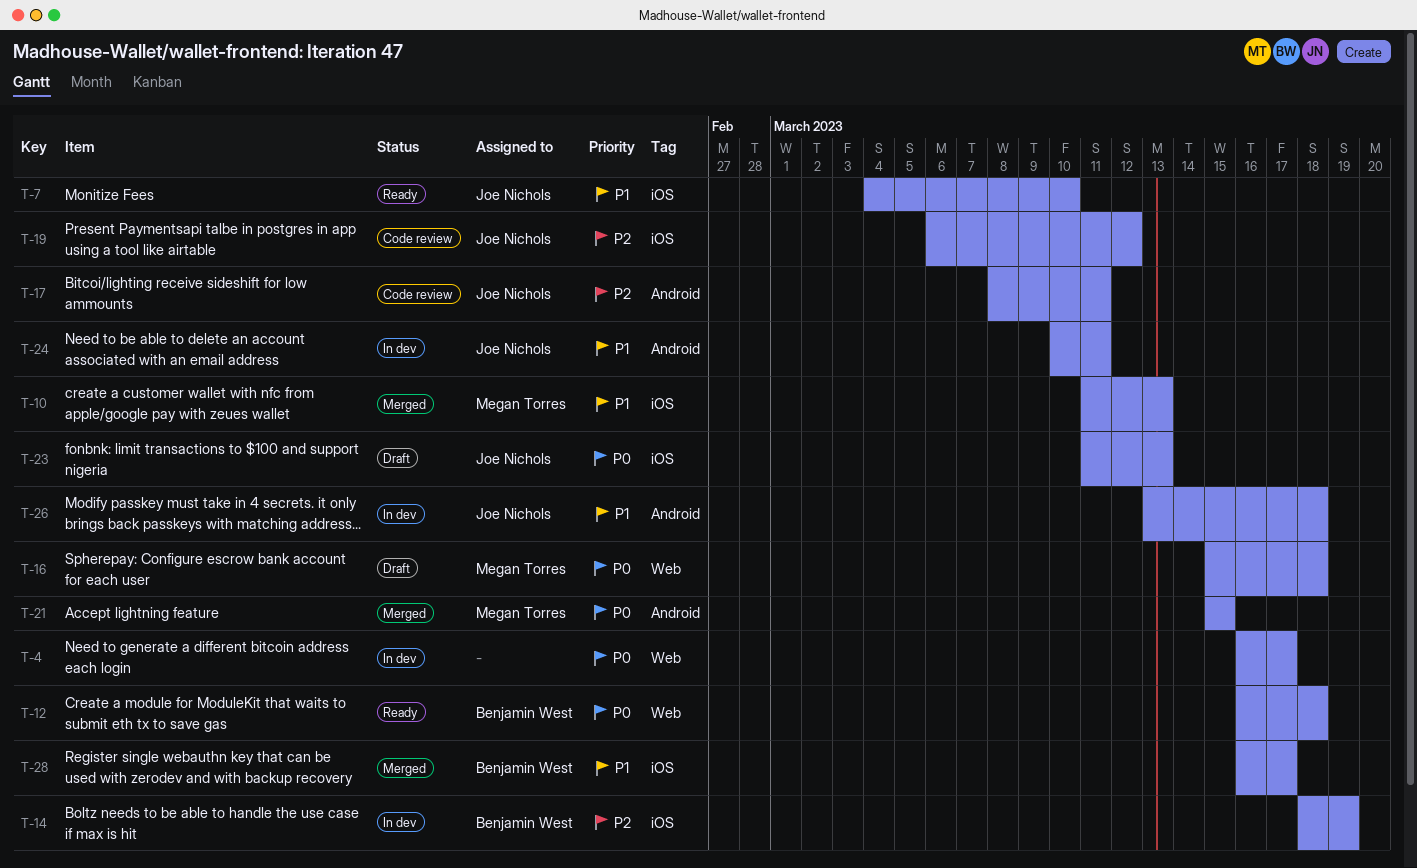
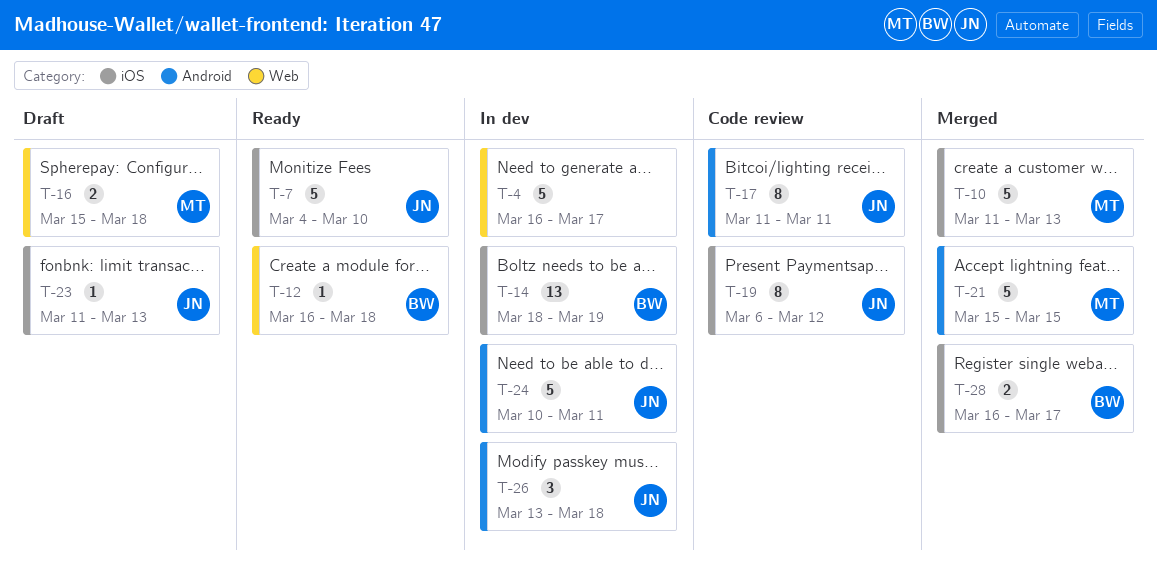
T-17, start: Mar 8 -> Mar 11

